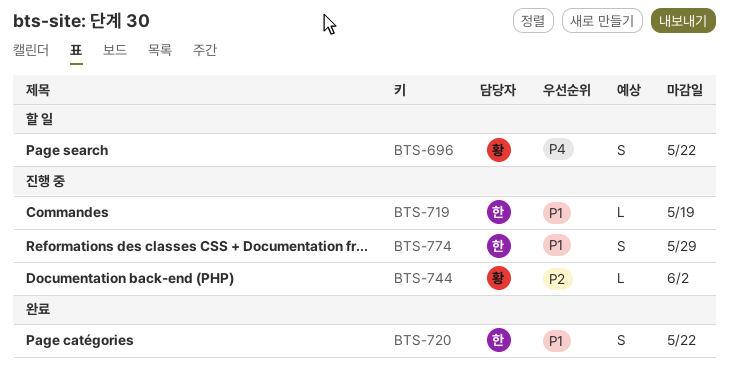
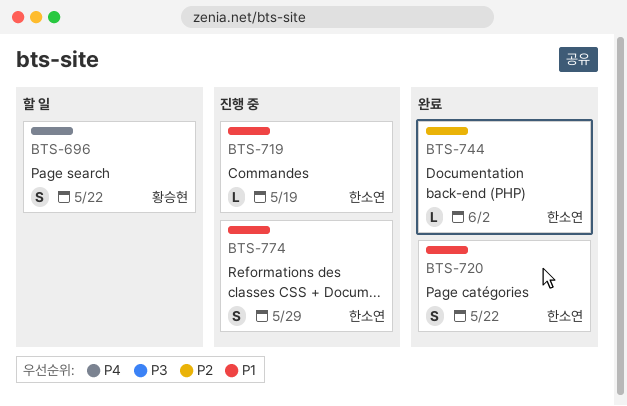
BTS-744, status: 진행 중 -> 완료
BTS-744, owner: 황승현 -> 한소연

